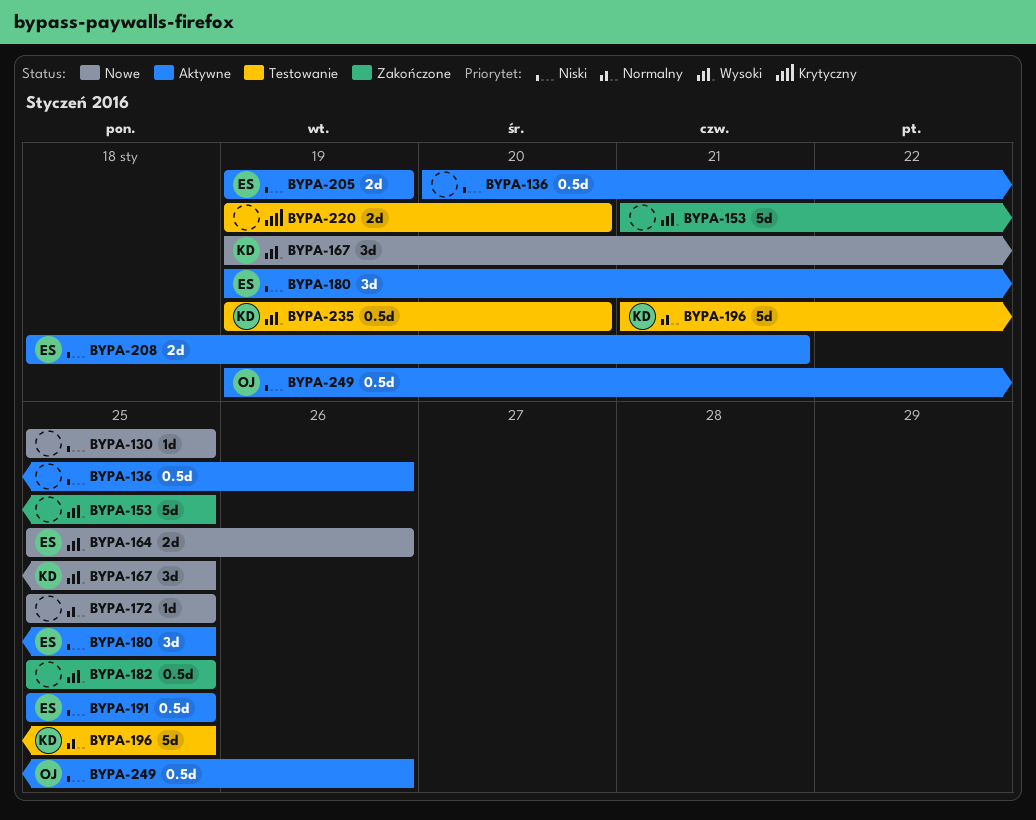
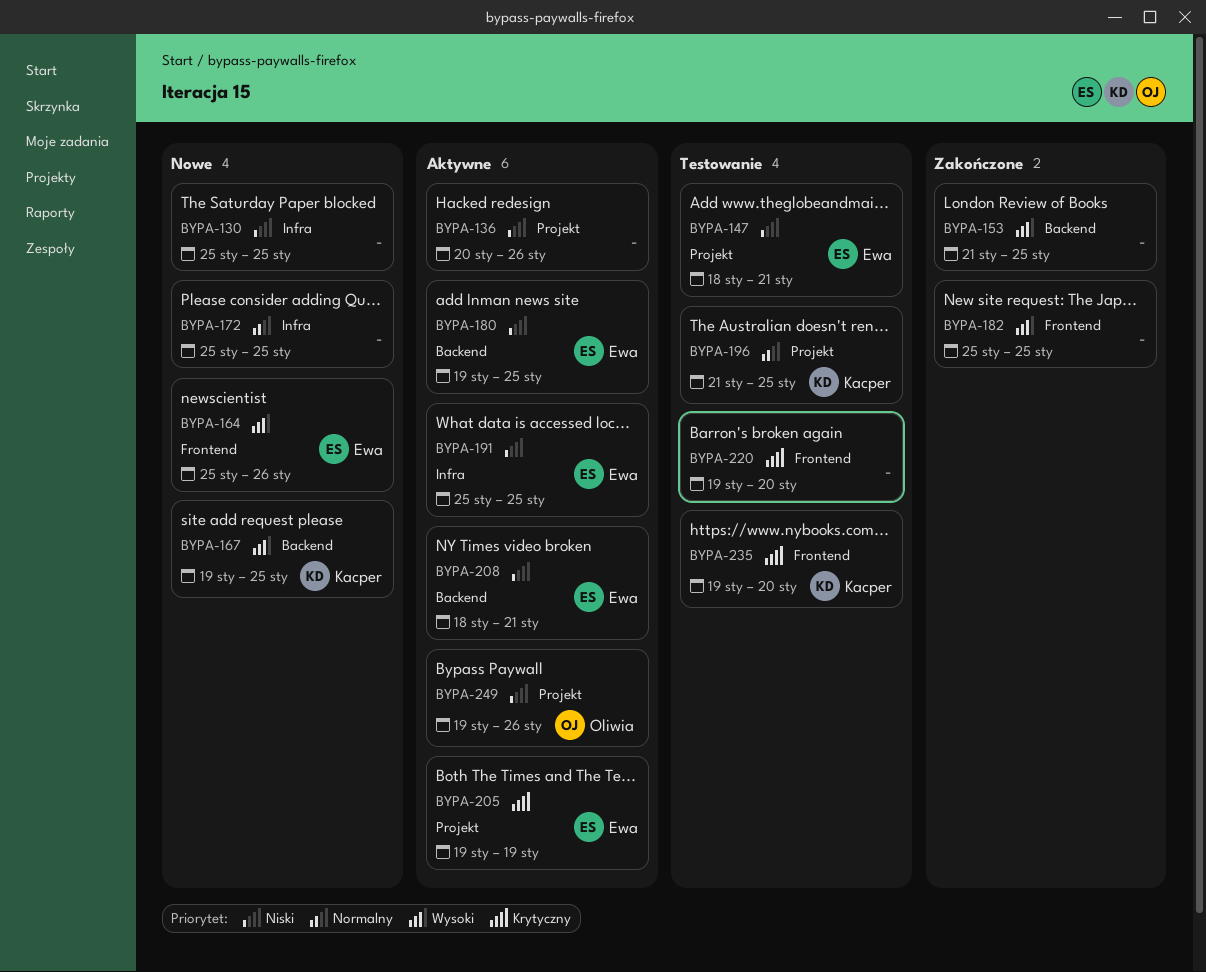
BYPA-147: none -> present
BYPA-205, priority: Niski -> Krytyczny
BYPA-235, priority: Wysoki -> Krytyczny

